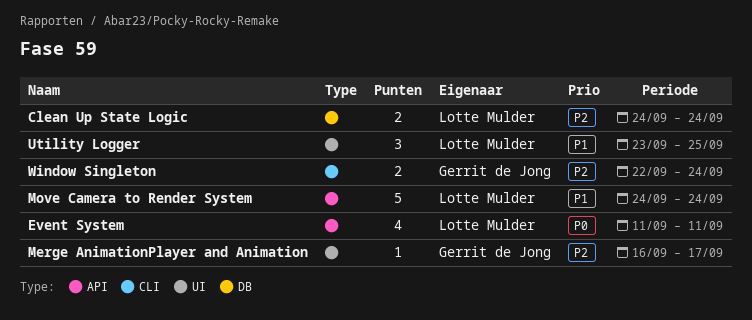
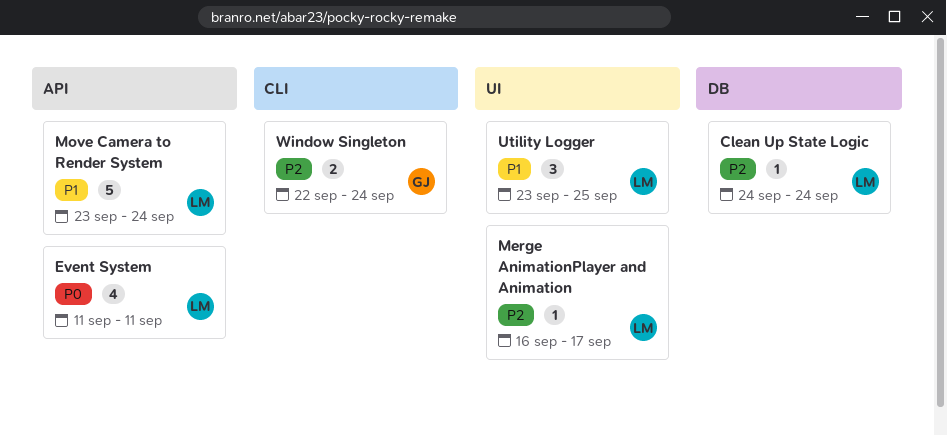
Clean Up State Logic, estimate: 2 -> 1
Merge AnimationPlayer and Animation, owner: Gerrit de Jong -> Lotte Mulder
Move Camera to Render System, start: Sep 24 -> Sep 23

